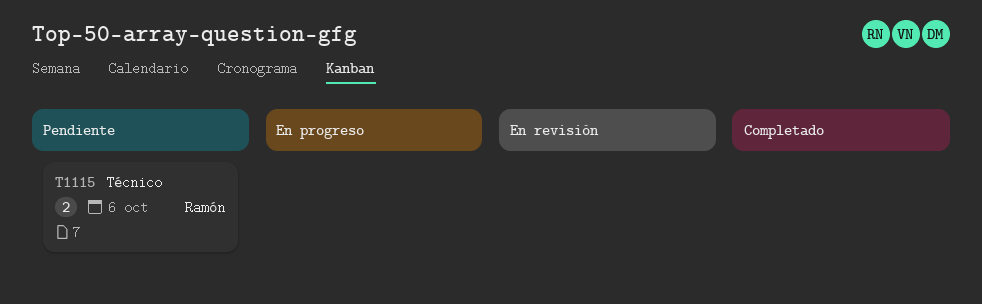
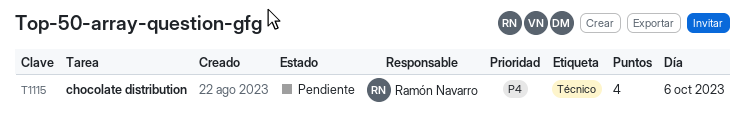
T1115, estimate: 2 -> 4

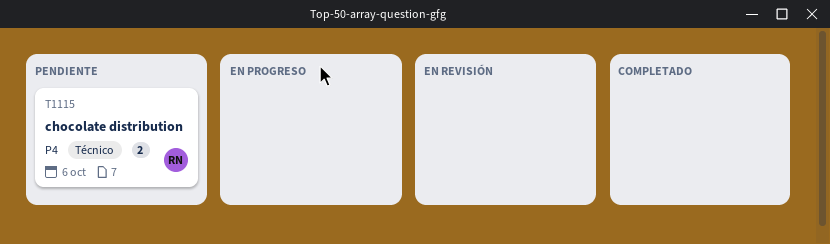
T1115, estimate: 4 -> 2

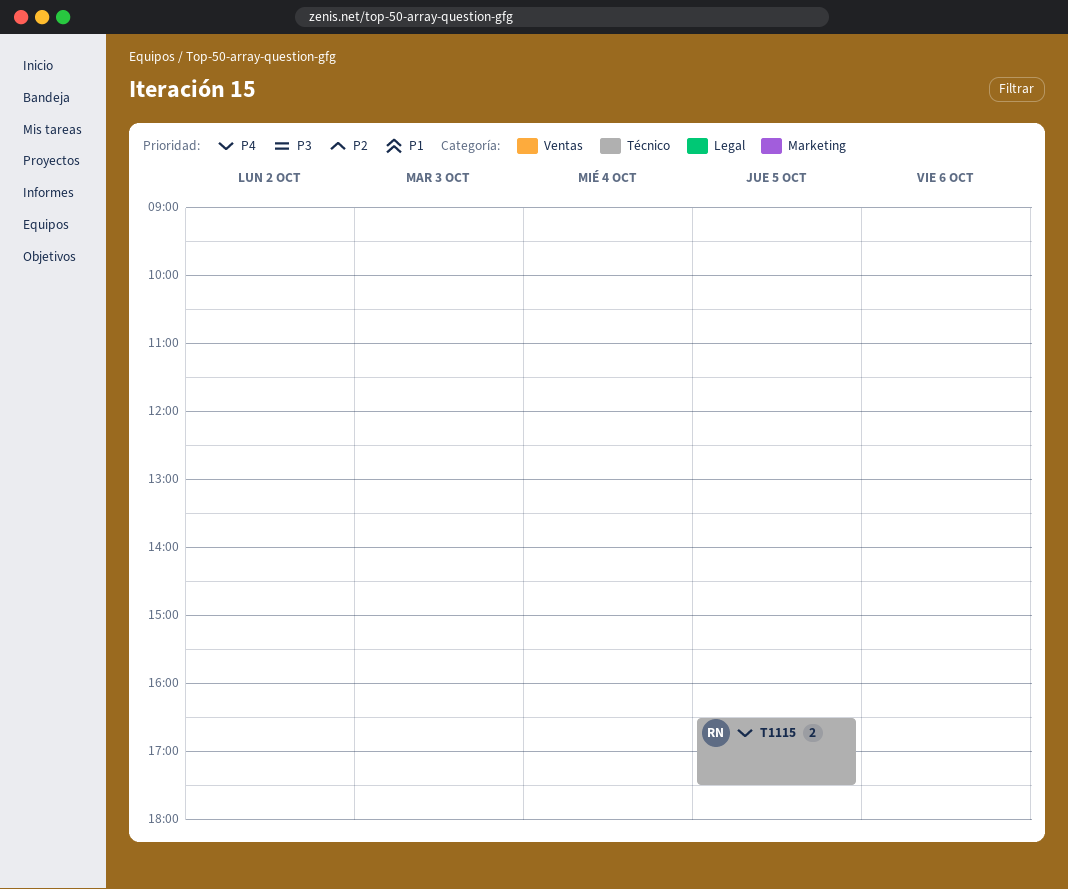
T1115, day: Oct 6 -> Oct 5

